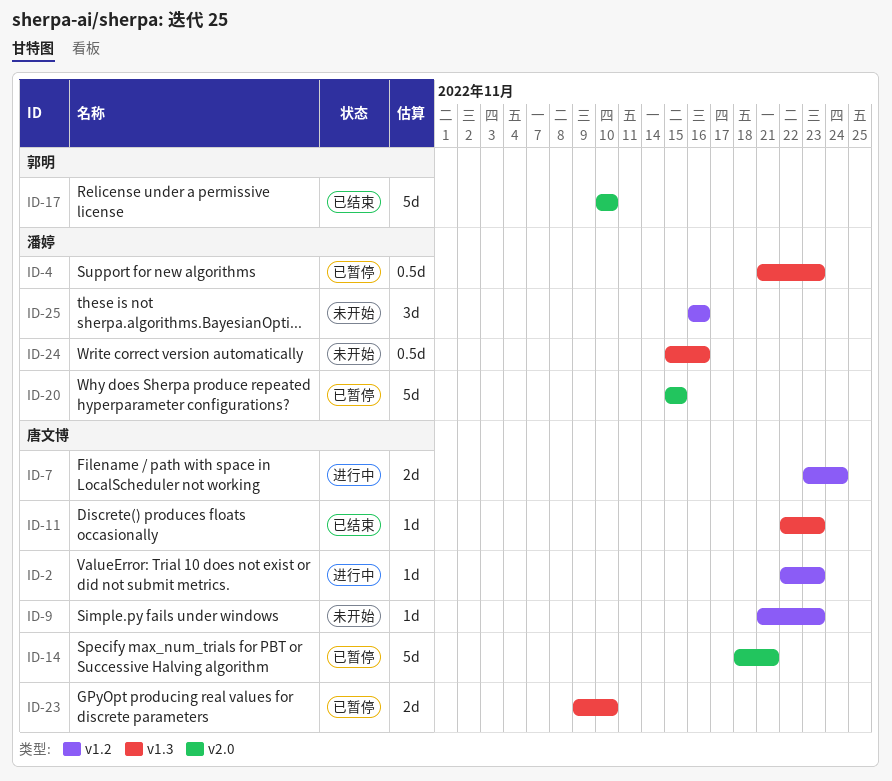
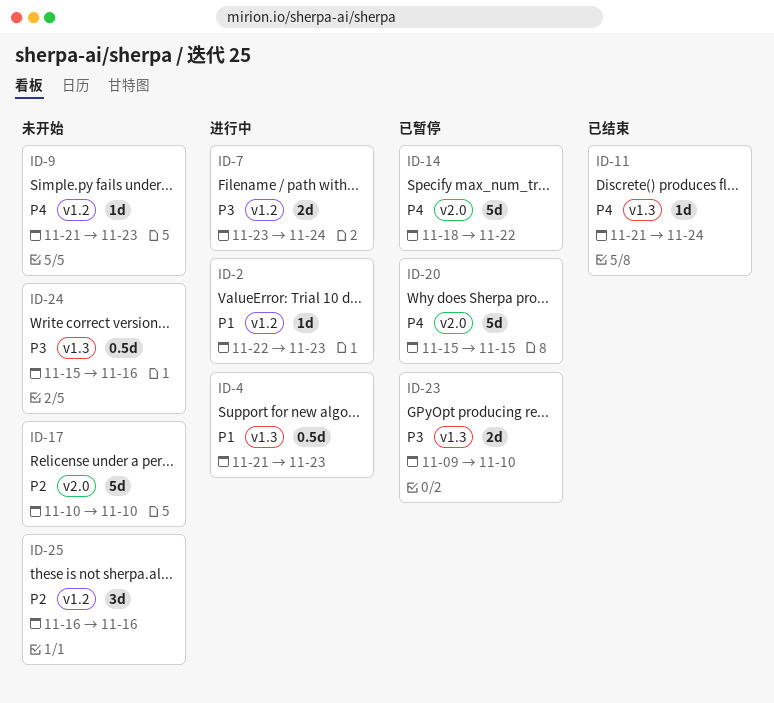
ID-4, status: 已暂停 -> 进行中
ID-11, start: Nov 22 -> Nov 21
ID-11, due: Nov 23 -> Nov 24
ID-14, due: Nov 21 -> Nov 22
ID-17, status: 已结束 -> 未开始

